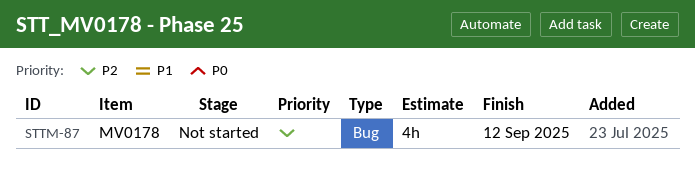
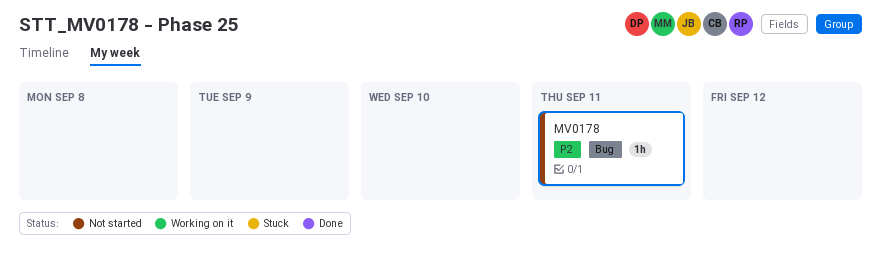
MV0178, estimate: 4h -> 1h
MV0178, due: Sep 12 -> Sep 11

